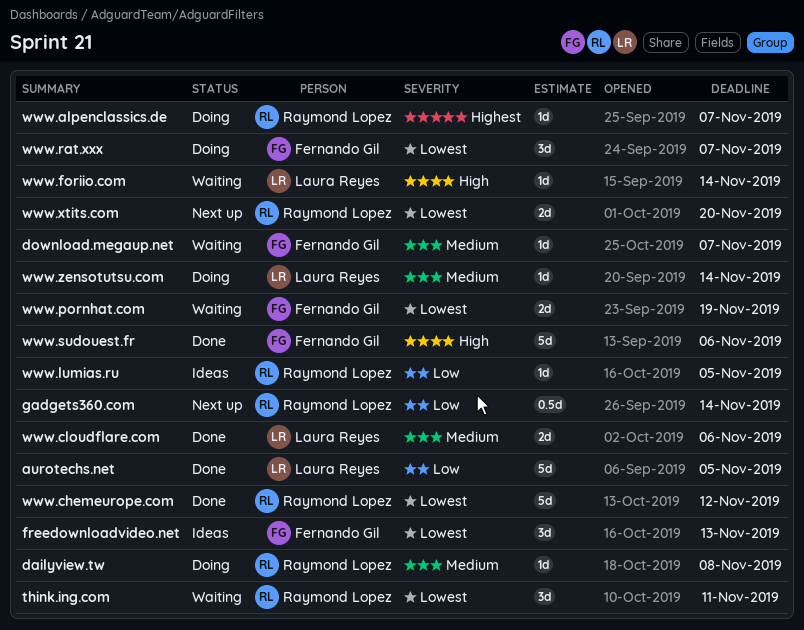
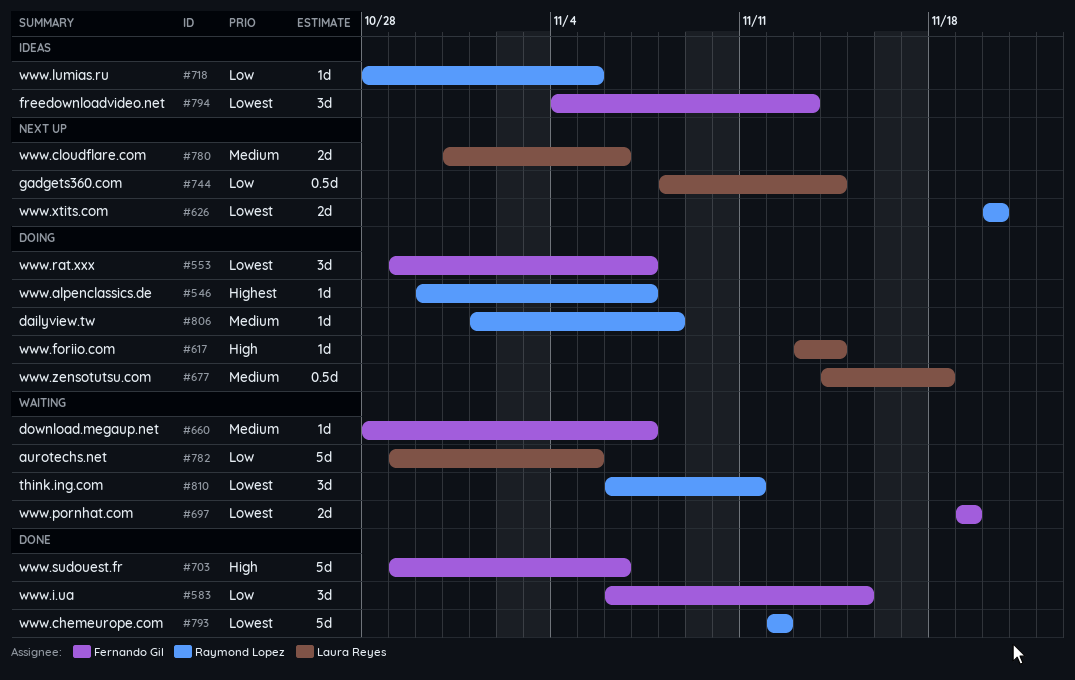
aurotechs.net, status: Done -> Waiting
gadgets360.com, owner: Raymond Lopez -> Laura Reyes
www.cloudflare.com, status: Done -> Next up
www.foriio.com, status: Waiting -> Doing
www.i.ua: none -> present
www.zensotutsu.com, estimate: 1d -> 0.5d
www.zensotutsu.com, due: Nov 14 -> Nov 18

